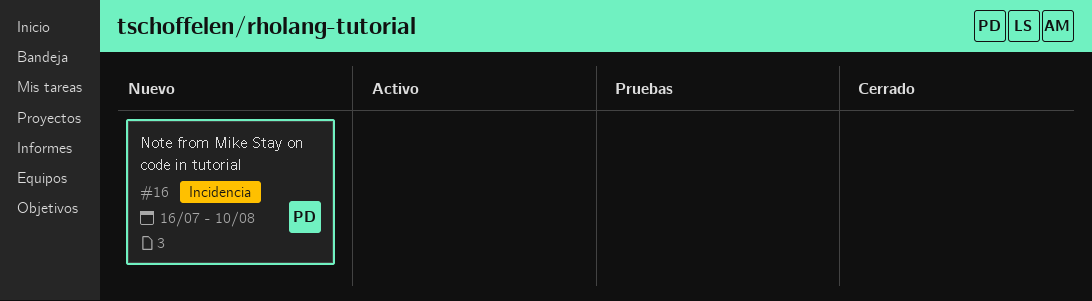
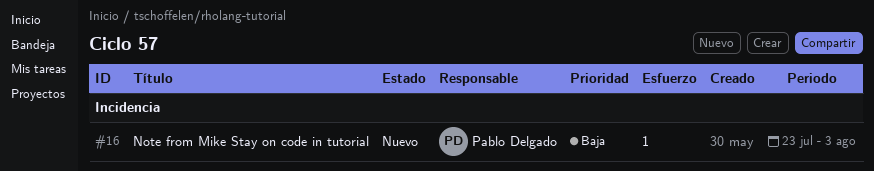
#16, start: Jul 16 -> Jul 23
#16, due: Aug 10 -> Aug 3

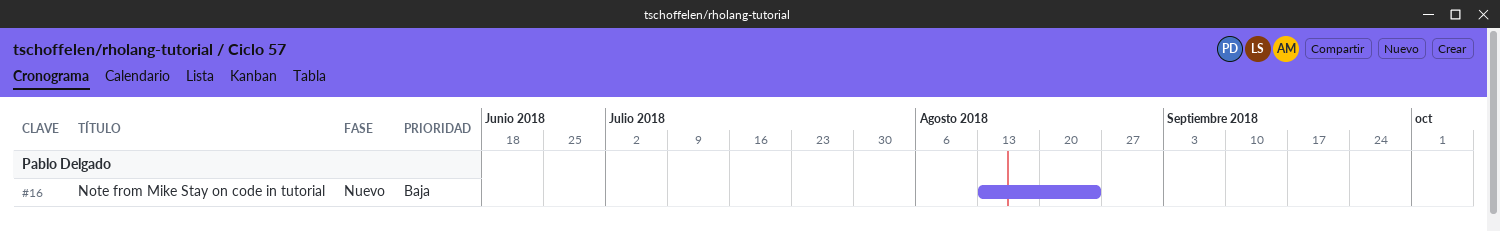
#16, start: Jul 23 -> Aug 13
#16, due: Aug 3 -> Aug 24

